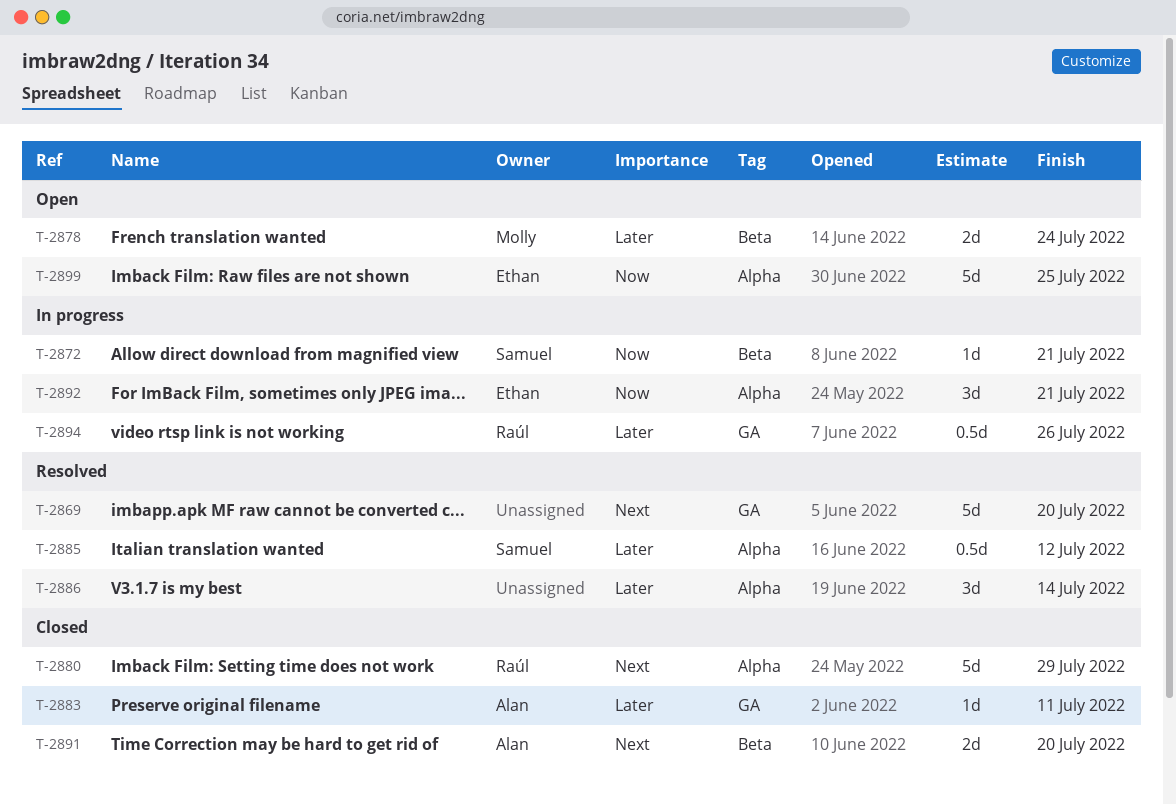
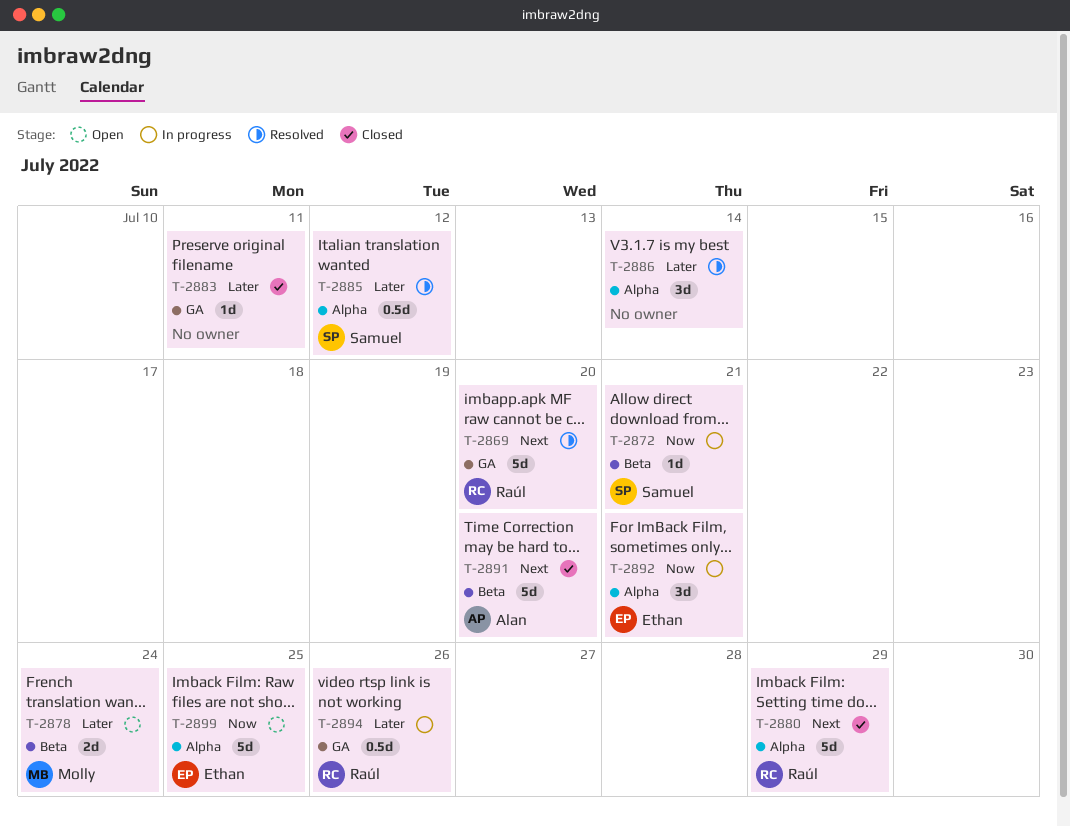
T-2869, owner: none -> Raúl
T-2883, owner: Alan -> none
T-2891, estimate: 2d -> 5d

